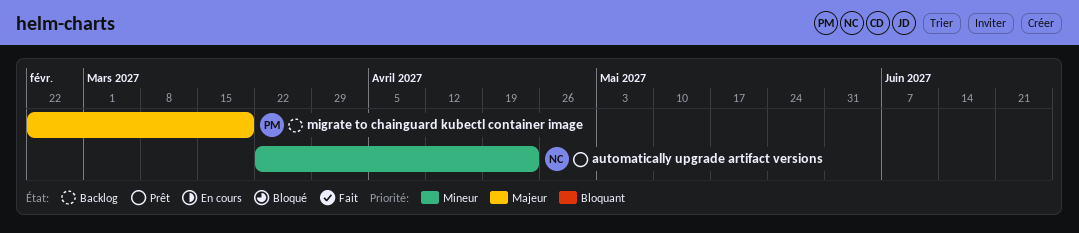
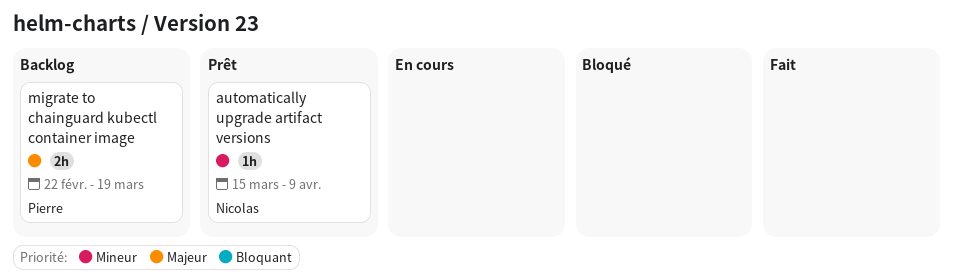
automatically upgrade artifact versions, start: Mar 22 -> Mar 15
automatically upgrade artifact versions, due: Apr 23 -> Apr 9

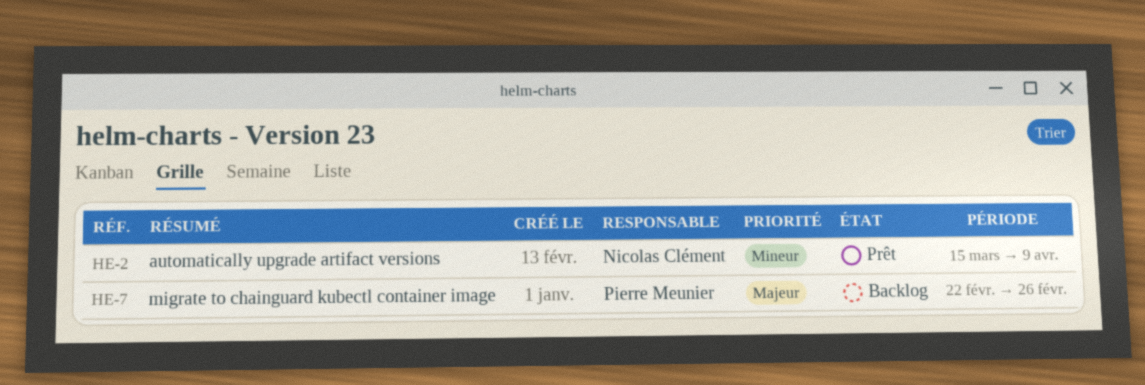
migrate to chainguard kubectl container image, due: Mar 19 -> Feb 26

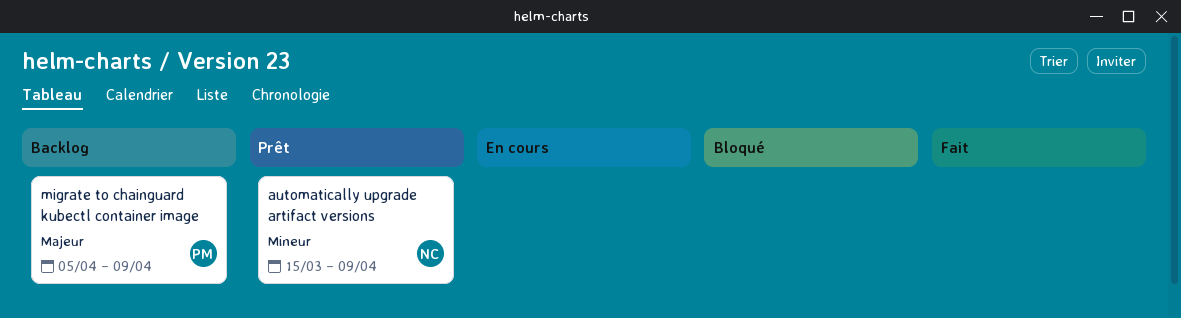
migrate to chainguard kubectl container image, start: Feb 22 -> Apr 5
migrate to chainguard kubectl container image, due: Feb 26 -> Apr 9

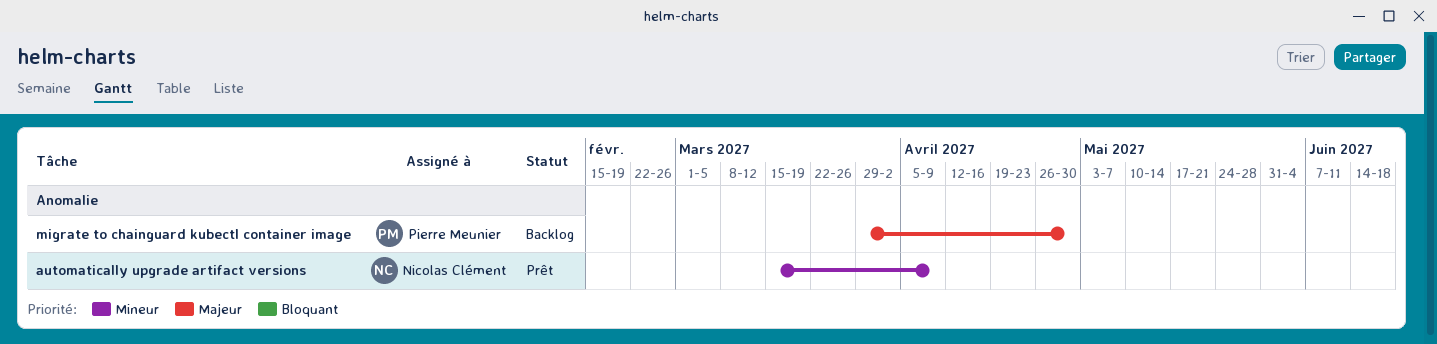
migrate to chainguard kubectl container image, start: Apr 5 -> Mar 29
migrate to chainguard kubectl container image, due: Apr 9 -> Apr 30

